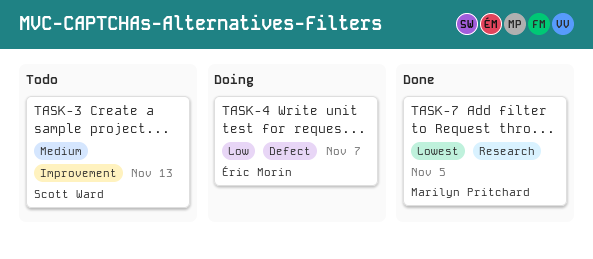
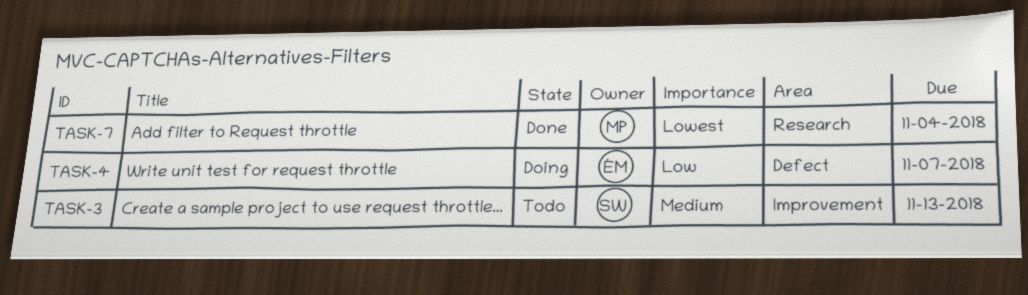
TASK-7, due: Nov 5 -> Nov 4

